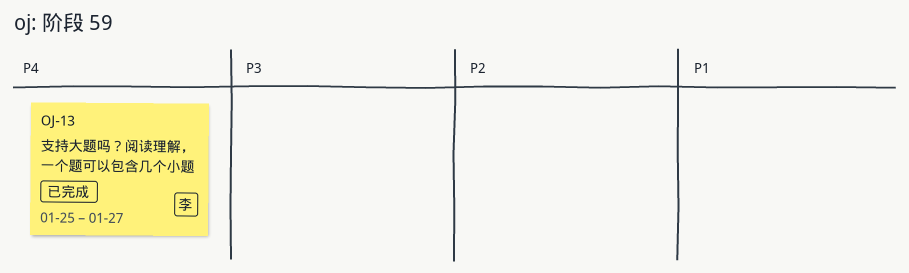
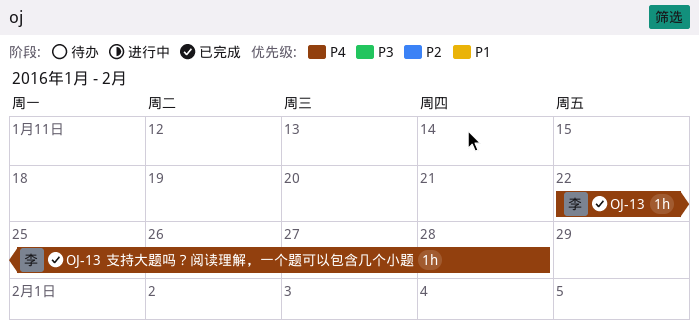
OJ-13, start: Jan 25 -> Jan 22
OJ-13, due: Jan 27 -> Jan 28

